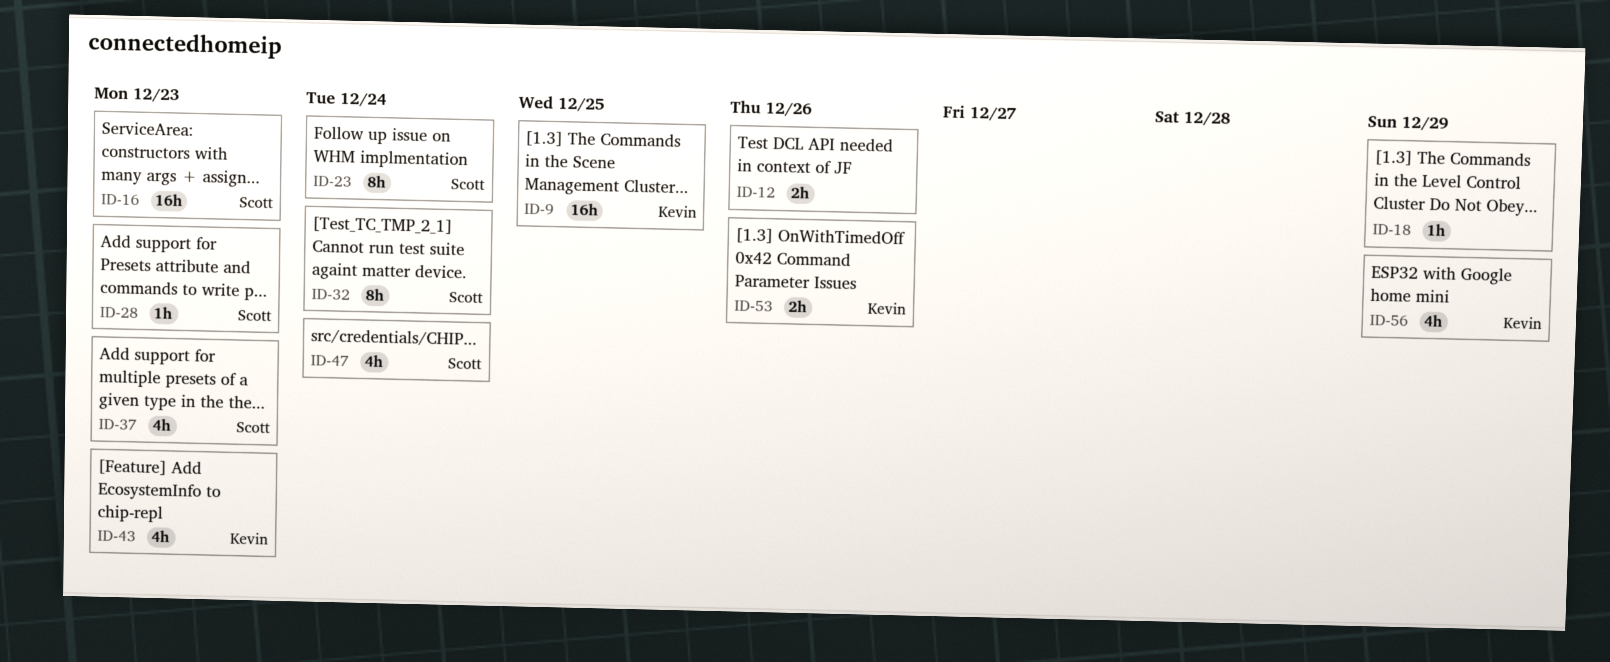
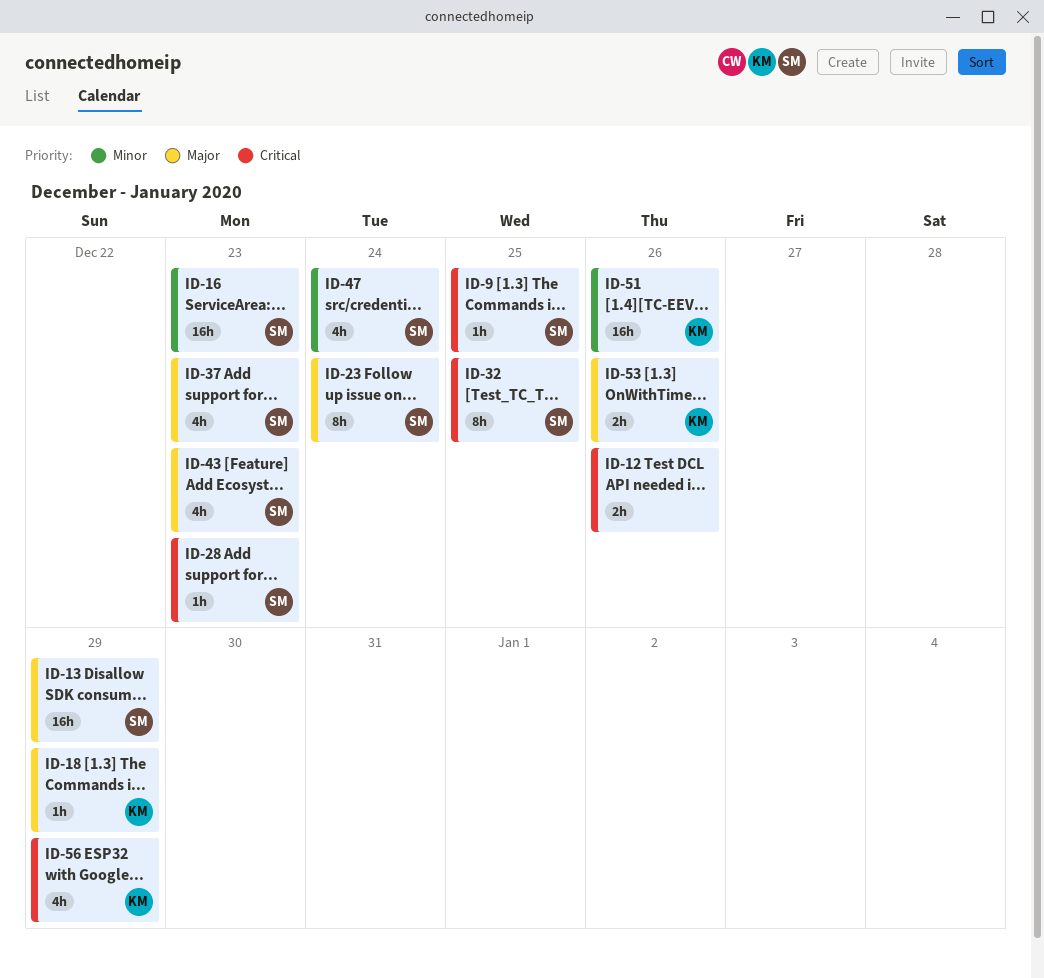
ID-9, owner: Kevin -> Scott
ID-9, estimate: 16h -> 1h
ID-13: none -> present
ID-18, owner: none -> Kevin
ID-32, due: Dec 24 -> Dec 25
ID-43, owner: Kevin -> Scott
ID-51: none -> present

